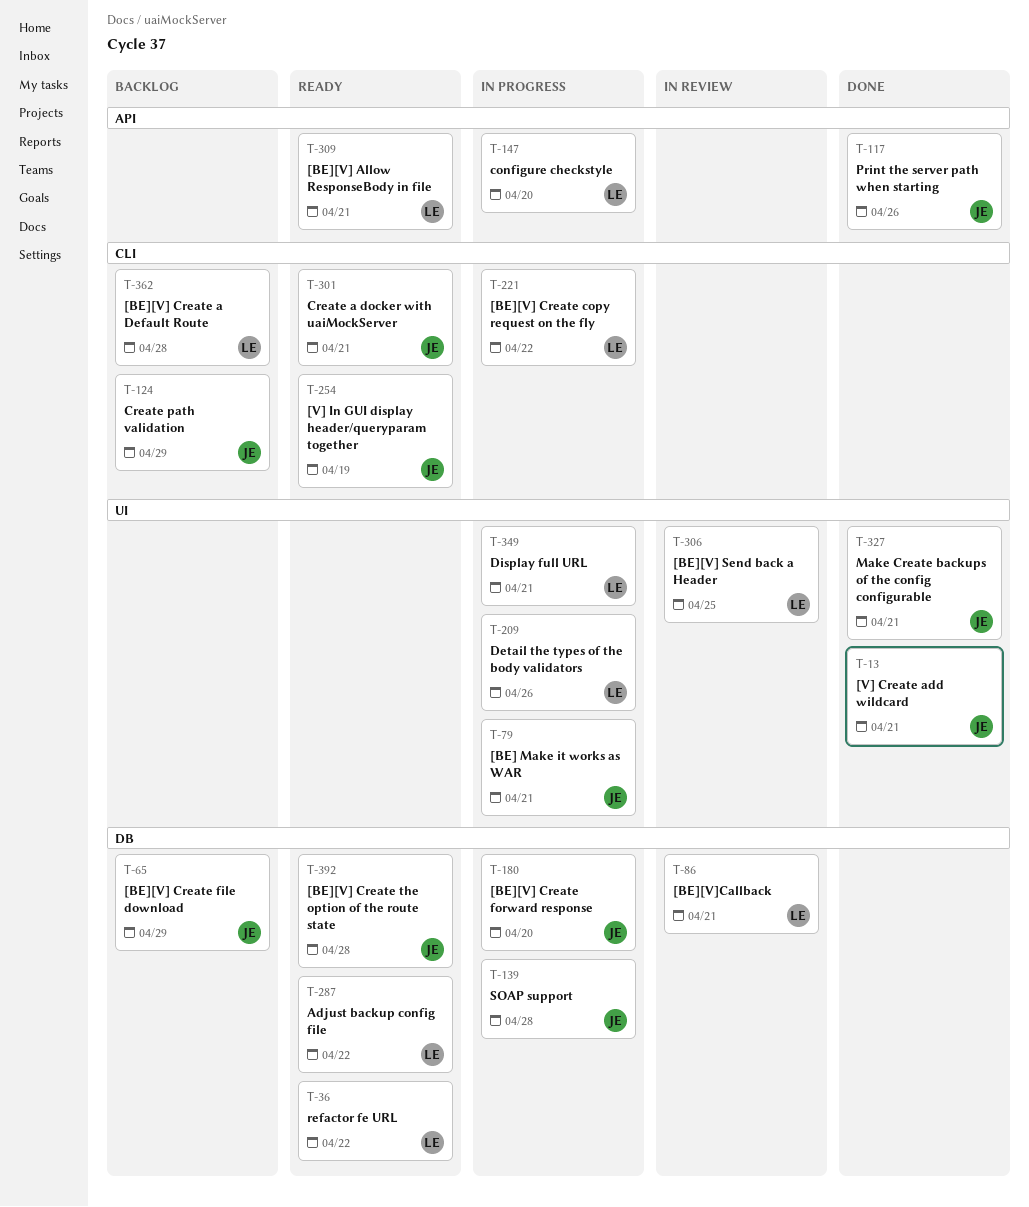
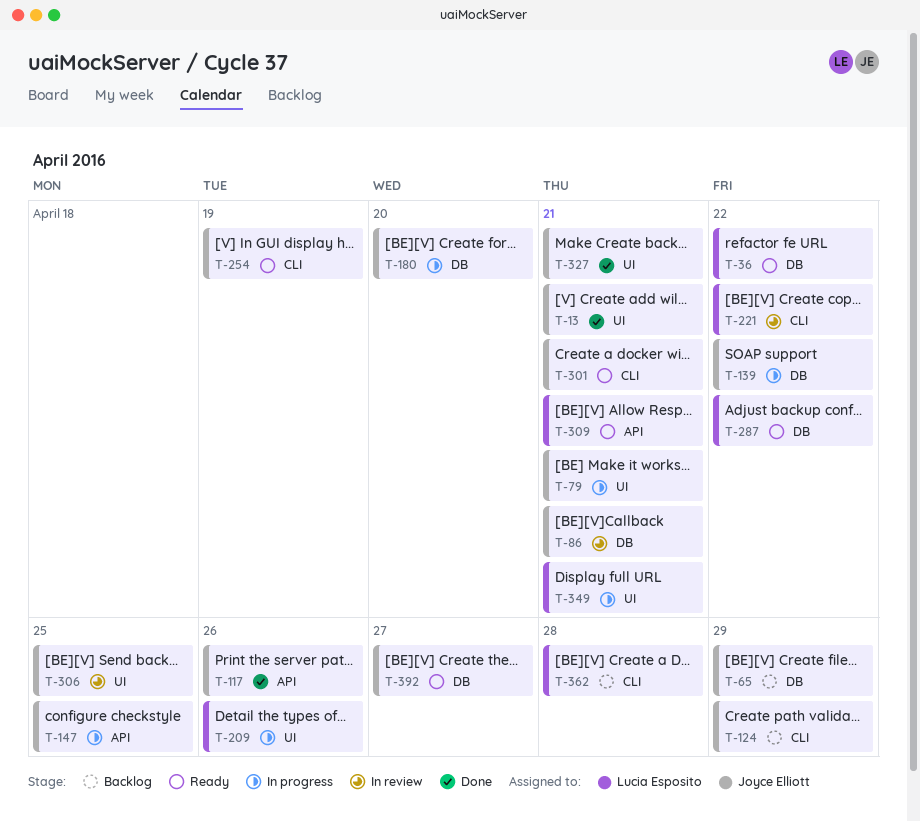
T-86, owner: Lucia Esposito -> Joyce Elliott
T-139, due: Apr 28 -> Apr 22
T-147, owner: Lucia Esposito -> Joyce Elliott
T-147, due: Apr 20 -> Apr 25
T-221, status: In progress -> In review
T-306, owner: Lucia Esposito -> Joyce Elliott
T-392, due: Apr 28 -> Apr 27

